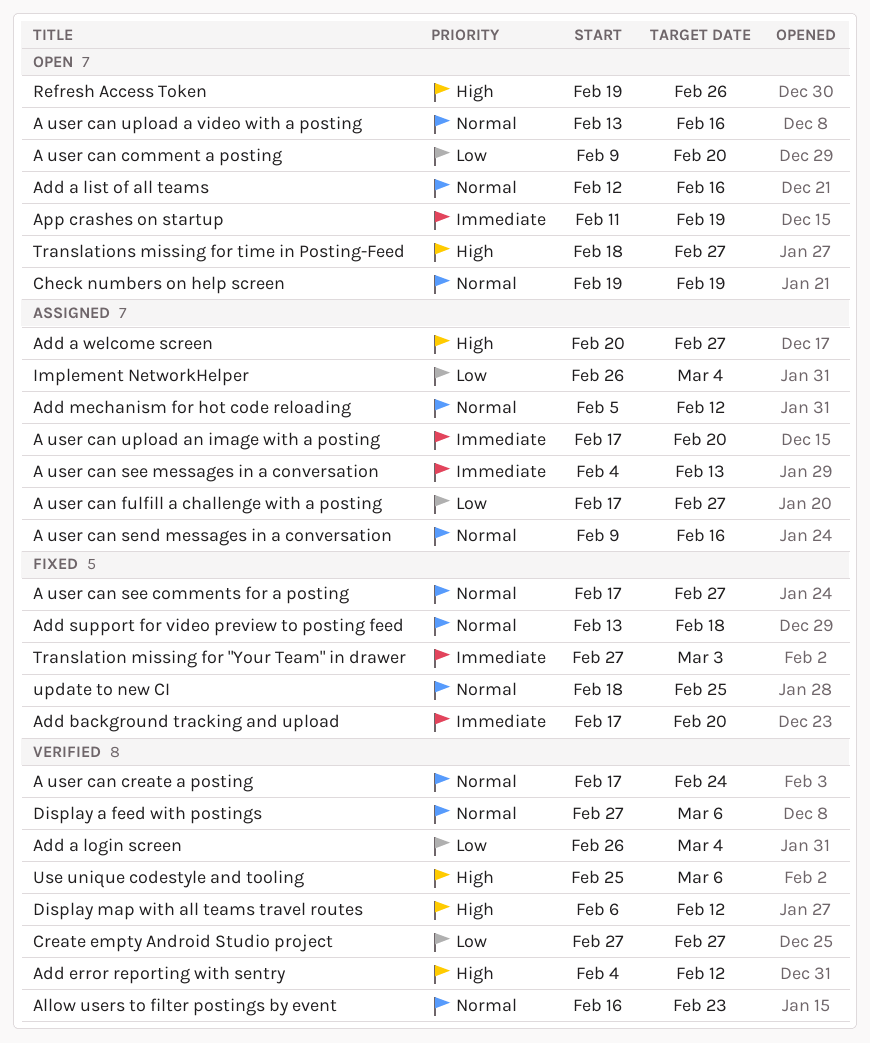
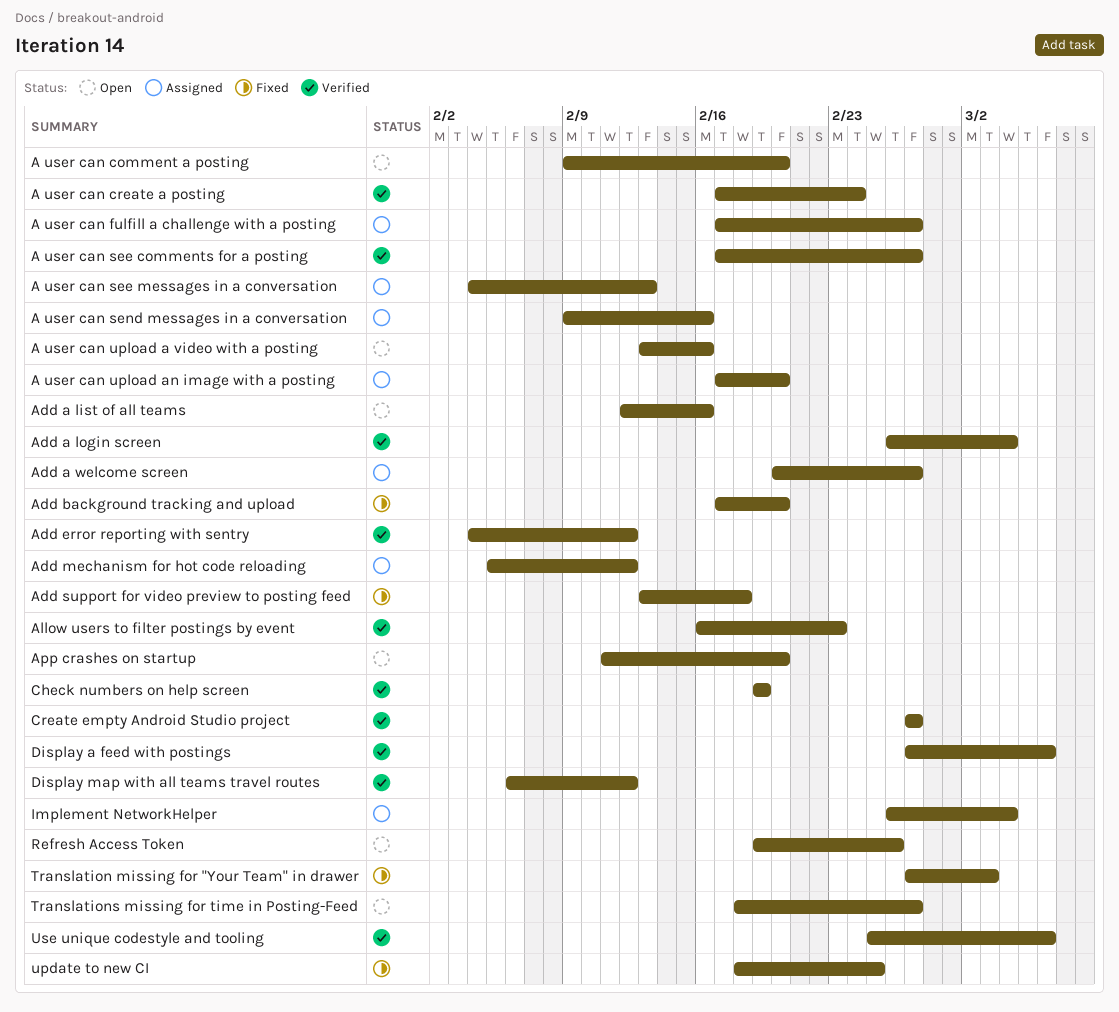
A user can see comments for a posting, status: Fixed -> Verified
App crashes on startup, due: Feb 19 -> Feb 20
Check numbers on help screen, status: Open -> Verified

